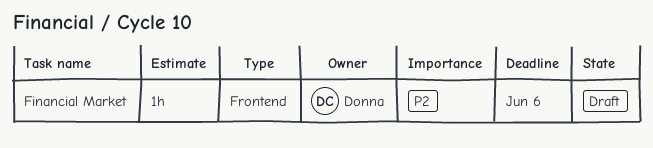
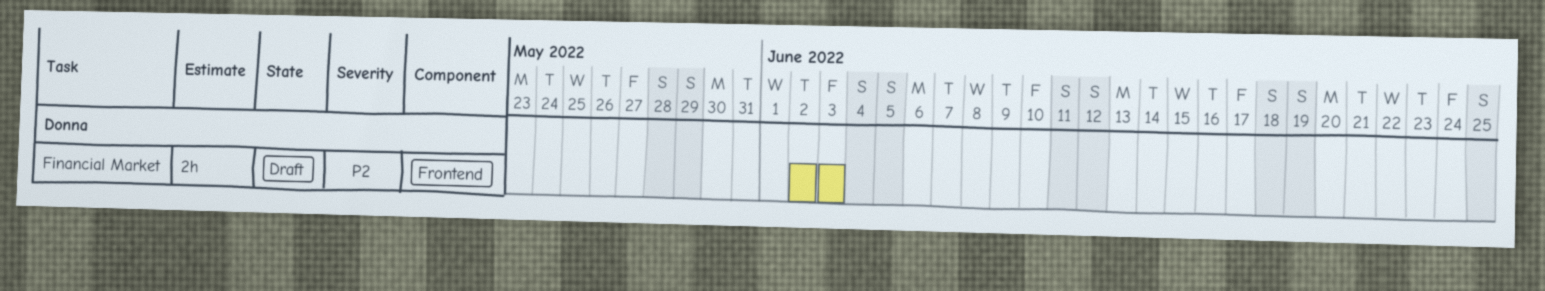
Financial Market, estimate: 1h -> 2h
Financial Market, due: Jun 6 -> Jun 3

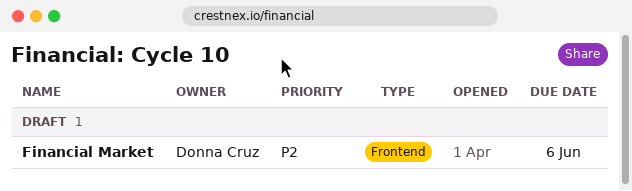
Financial Market, due: Jun 3 -> Jun 6

